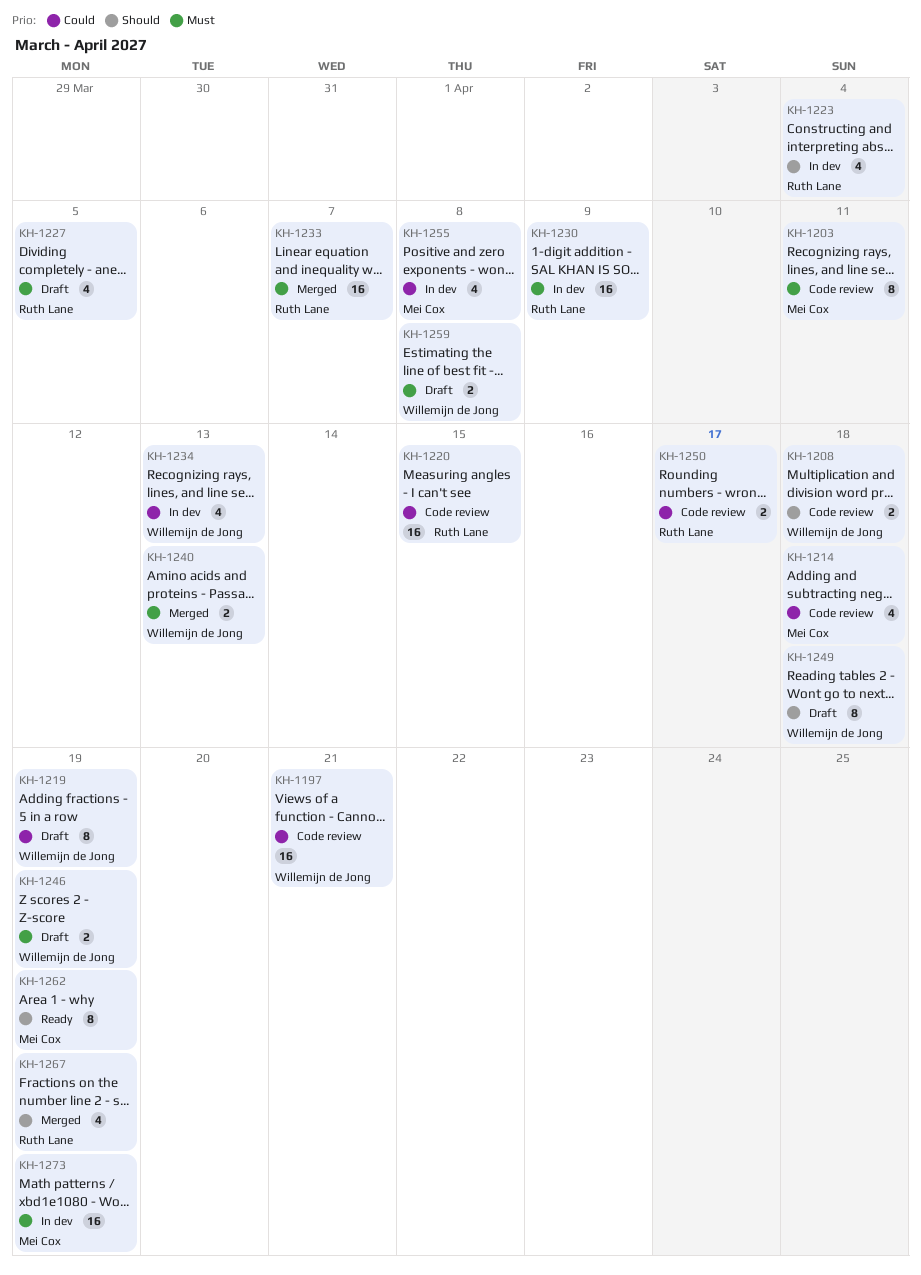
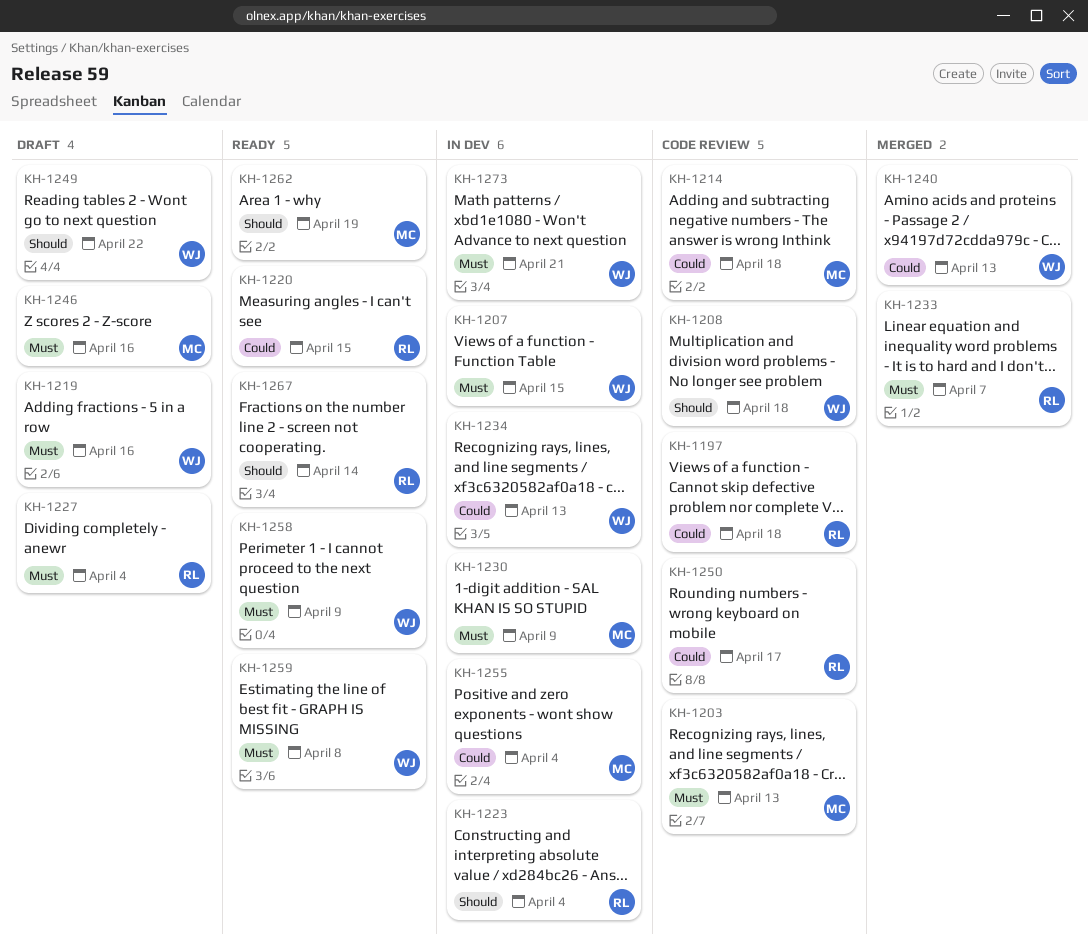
KH-1197, owner: Willemijn de Jong -> Ruth Lane
KH-1197, due: Apr 21 -> Apr 18
KH-1203, due: Apr 11 -> Apr 13
KH-1207: none -> present
KH-1219, priority: Could -> Must
KH-1219, due: Apr 19 -> Apr 16
KH-1220, status: Code review -> Ready
KH-1227, due: Apr 5 -> Apr 4
KH-1230, owner: Ruth Lane -> Mei Cox
KH-1240, priority: Must -> Could
KH-1246, owner: Willemijn de Jong -> Mei Cox
KH-1246, due: Apr 19 -> Apr 16
KH-1249, due: Apr 18 -> Apr 22
KH-1255, due: Apr 8 -> Apr 4
KH-1258: none -> present
KH-1259, status: Draft -> Ready
KH-1267, status: Merged -> Ready
KH-1267, due: Apr 19 -> Apr 14
KH-1273, owner: Mei Cox -> Willemijn de Jong
KH-1273, due: Apr 19 -> Apr 21

